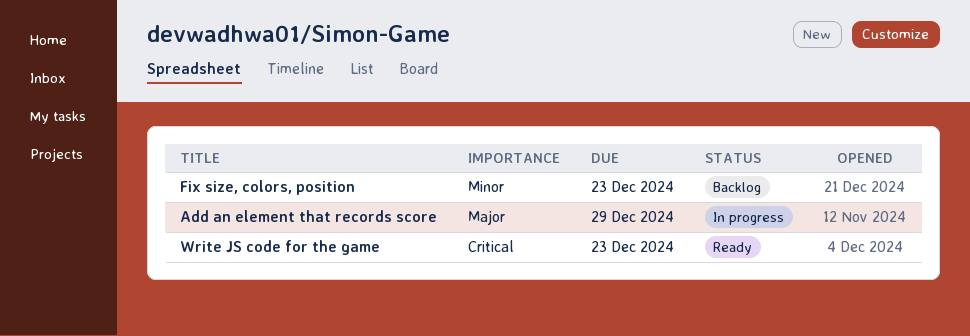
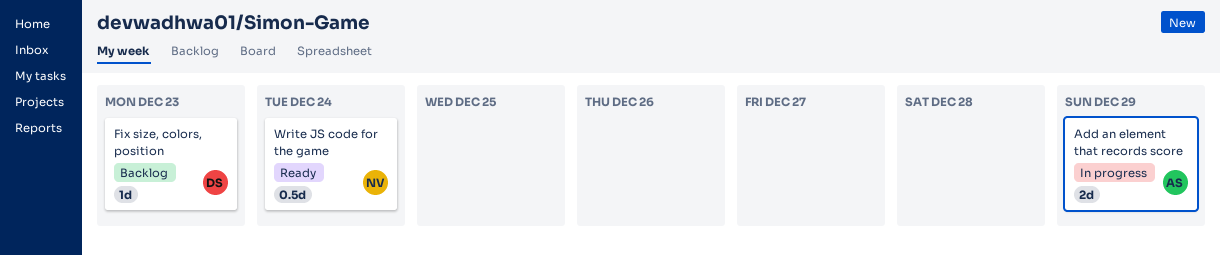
Write JS code for the game, due: Dec 23 -> Dec 24

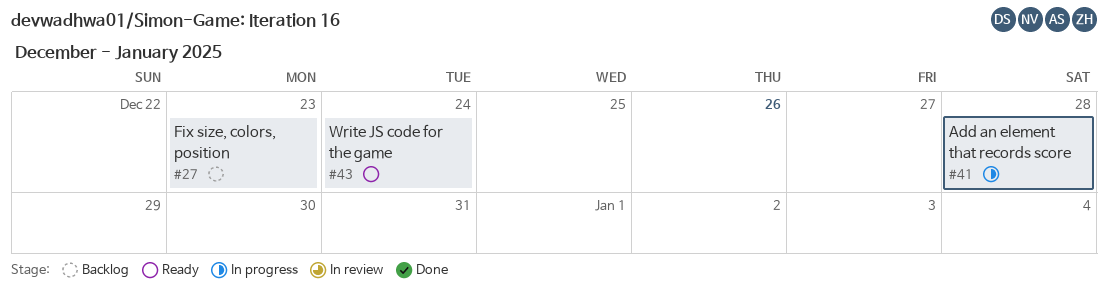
Add an element that records score, due: Dec 29 -> Dec 28

